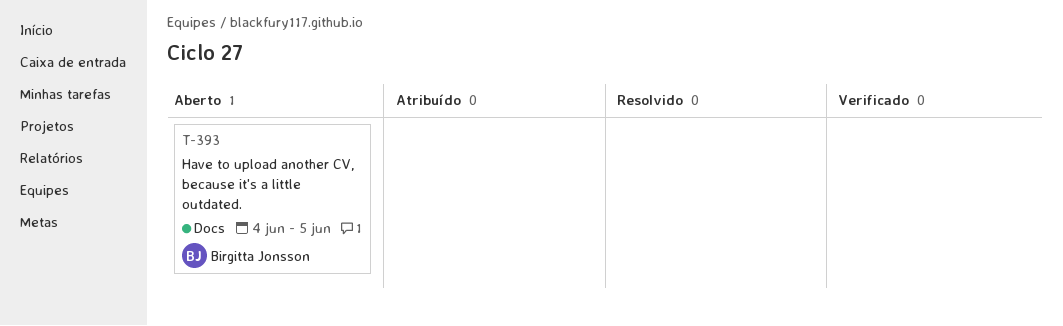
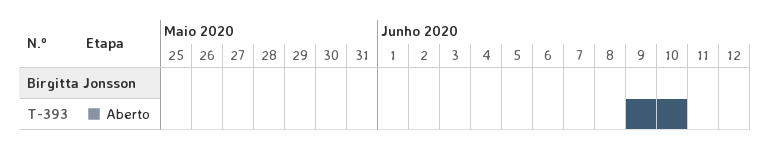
T-393, start: Jun 4 -> Jun 9
T-393, due: Jun 5 -> Jun 10

